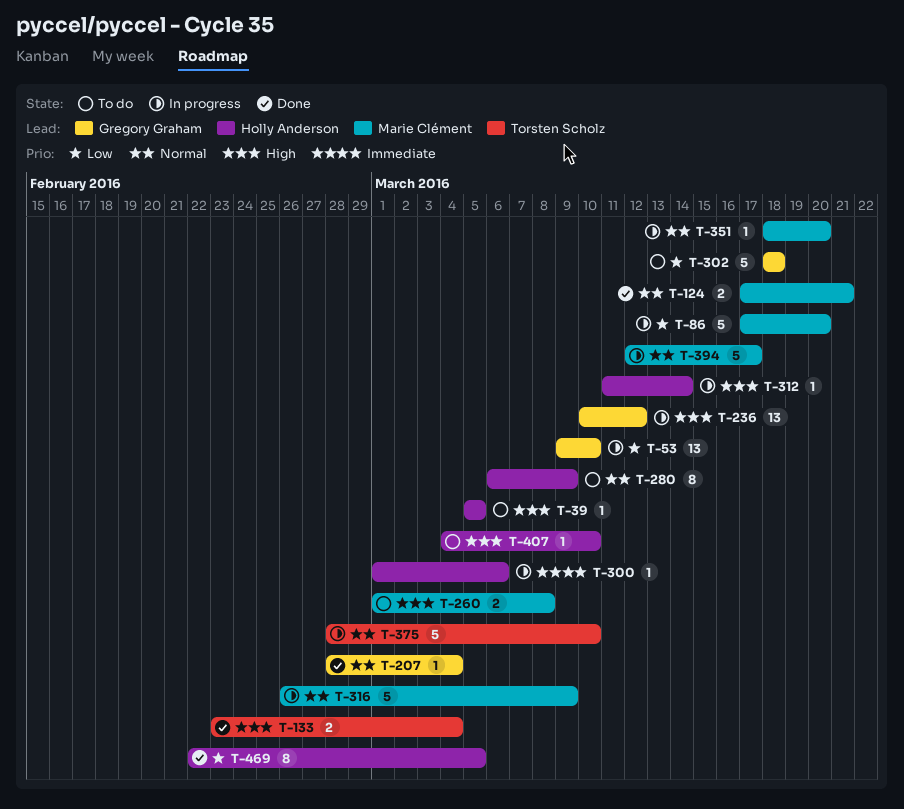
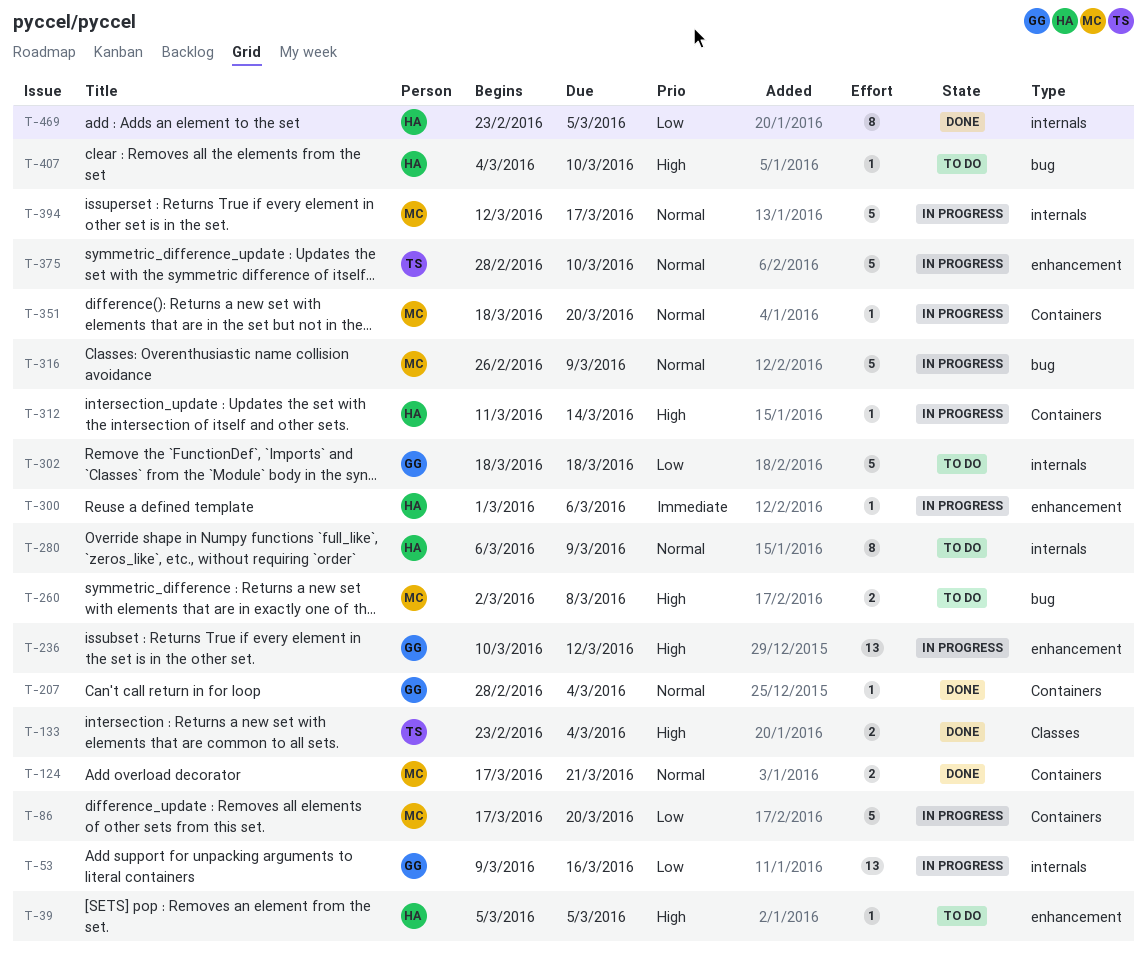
T-53, due: Mar 10 -> Mar 16
T-260, start: Mar 1 -> Mar 2
T-469, start: Feb 22 -> Feb 23

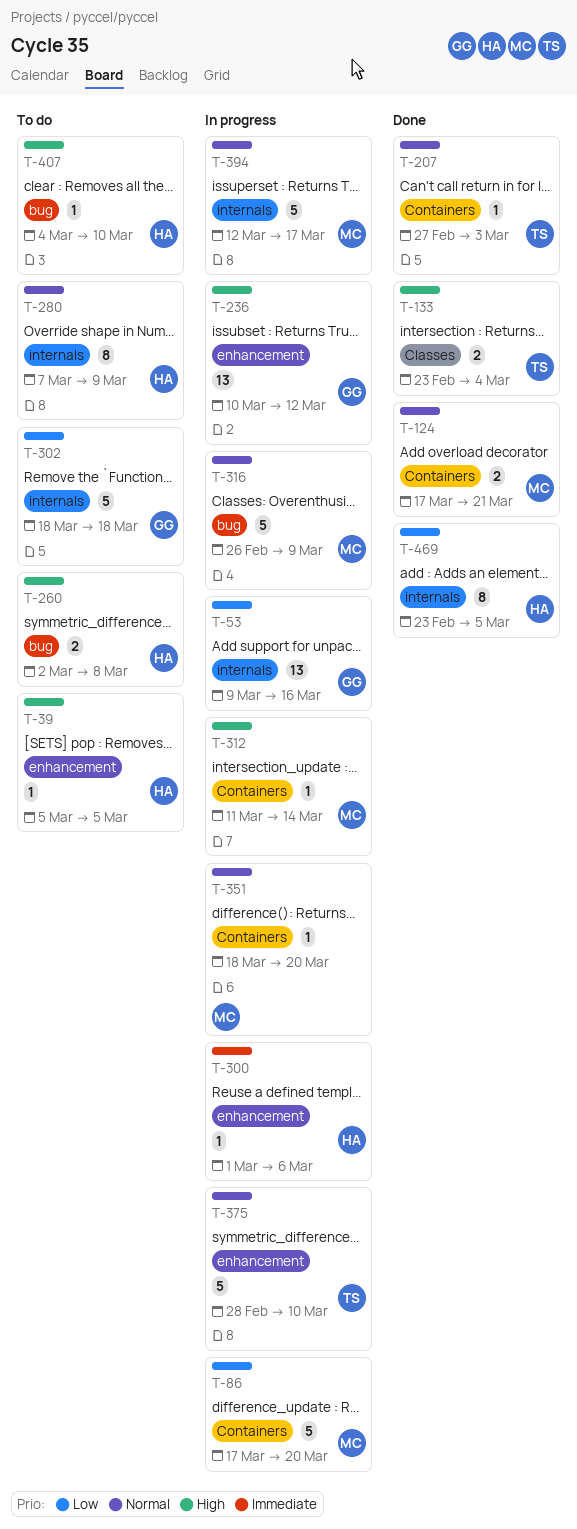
T-207, owner: GG -> TS
T-207, start: Feb 28 -> Feb 27
T-207, due: Mar 4 -> Mar 3
T-260, owner: MC -> HA
T-280, start: Mar 6 -> Mar 7
T-312, owner: HA -> MC

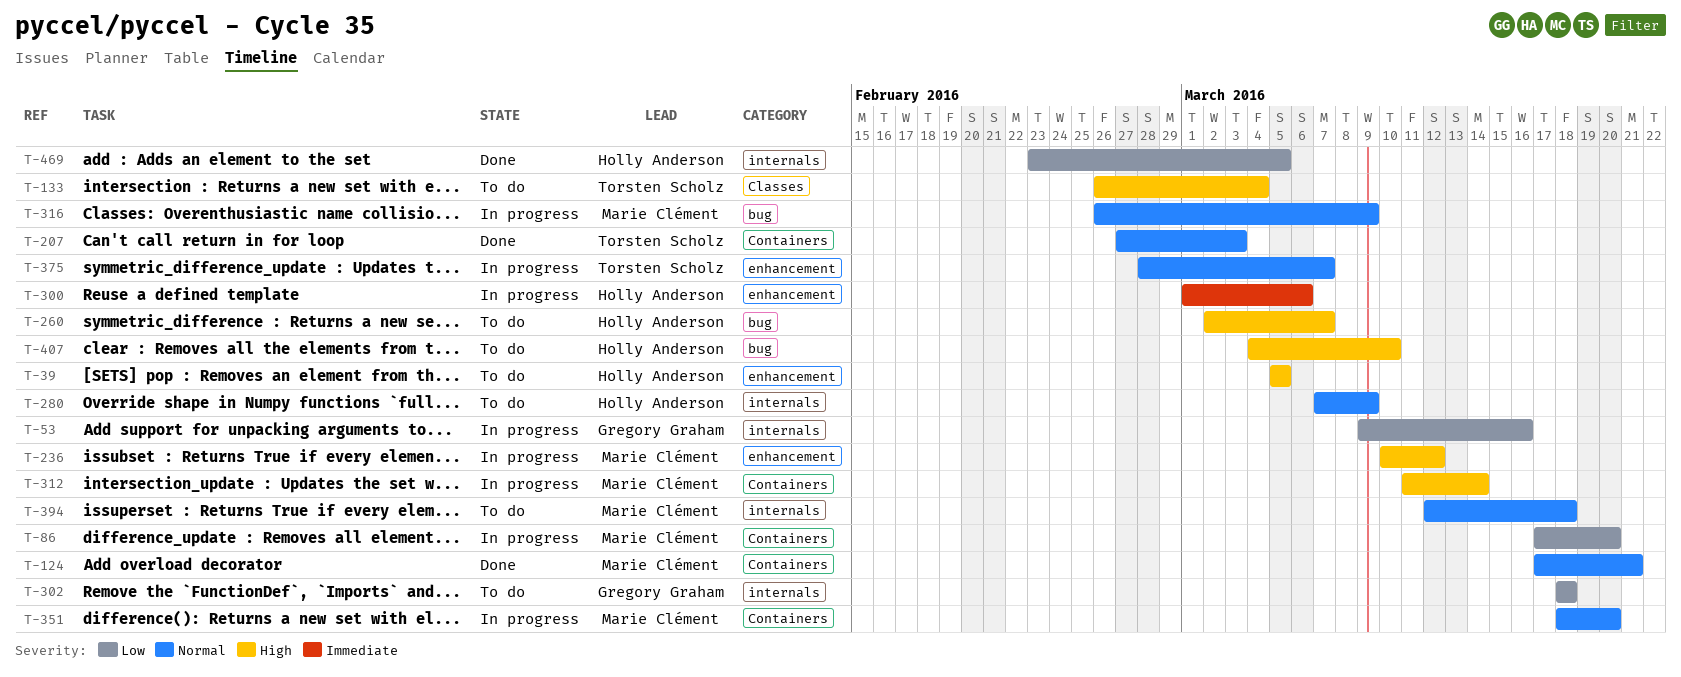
T-133, status: Done -> To do
T-133, start: Feb 23 -> Feb 26
T-236, owner: Gregory Graham -> Marie Clément
T-260, due: Mar 8 -> Mar 7
T-375, due: Mar 10 -> Mar 7
T-394, status: In progress -> To do
T-394, due: Mar 17 -> Mar 18

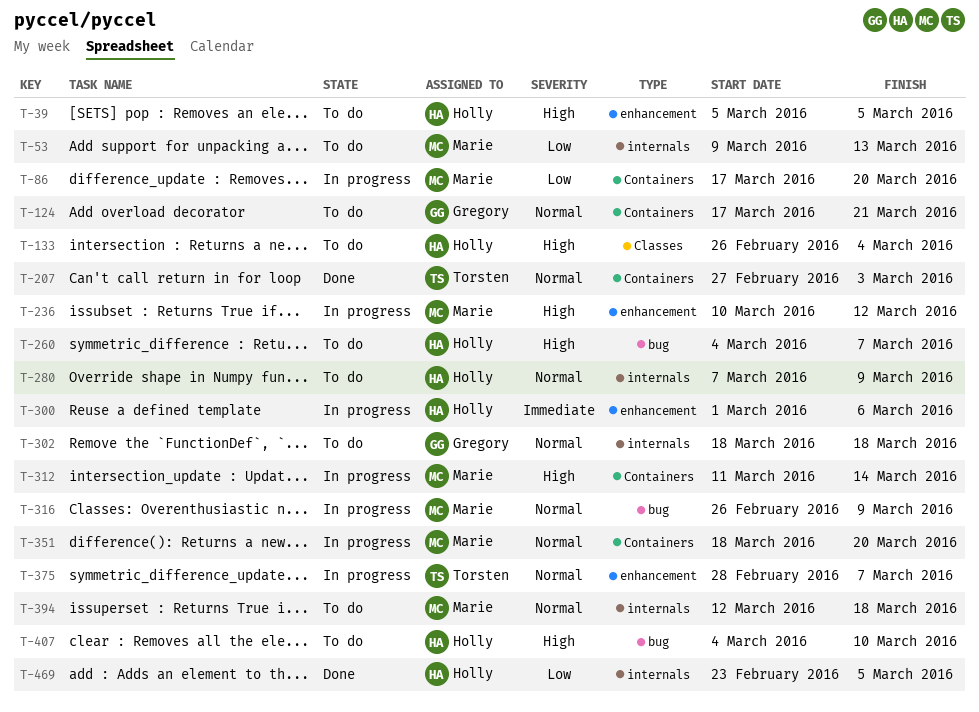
T-53, status: In progress -> To do
T-53, owner: Gregory Graham -> Marie Clément
T-53, due: Mar 16 -> Mar 13
T-124, status: Done -> To do
T-124, owner: Marie Clément -> Gregory Graham
T-133, owner: Torsten Scholz -> Holly Anderson
T-260, start: Mar 2 -> Mar 4
T-302, priority: Low -> Normal

